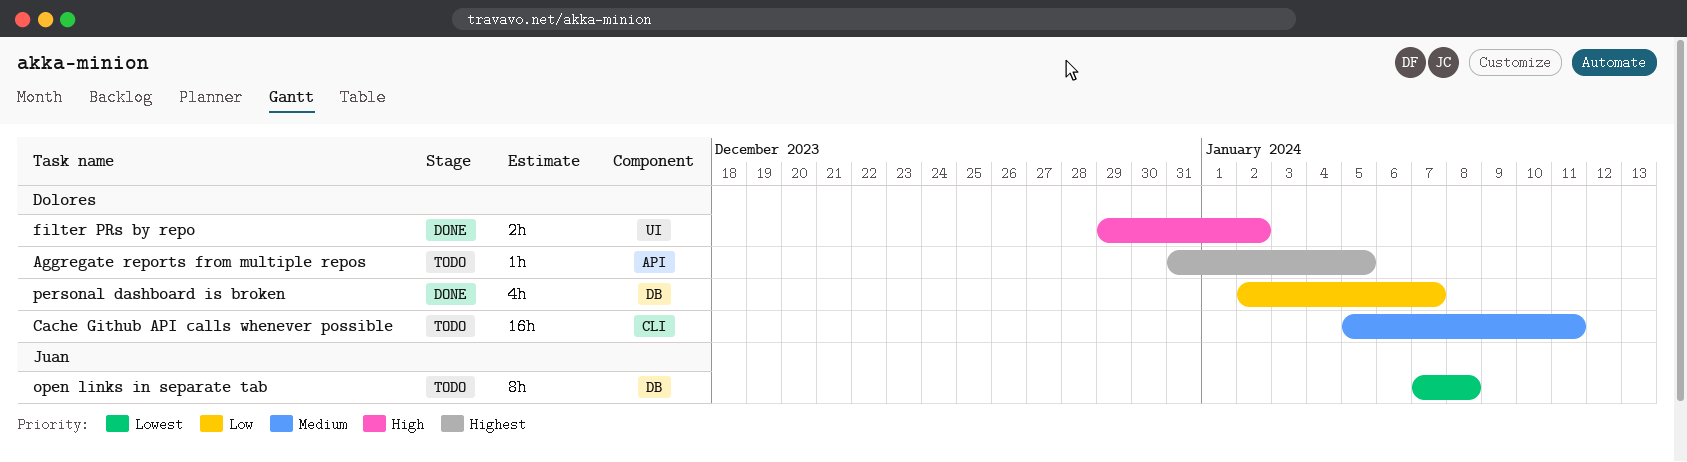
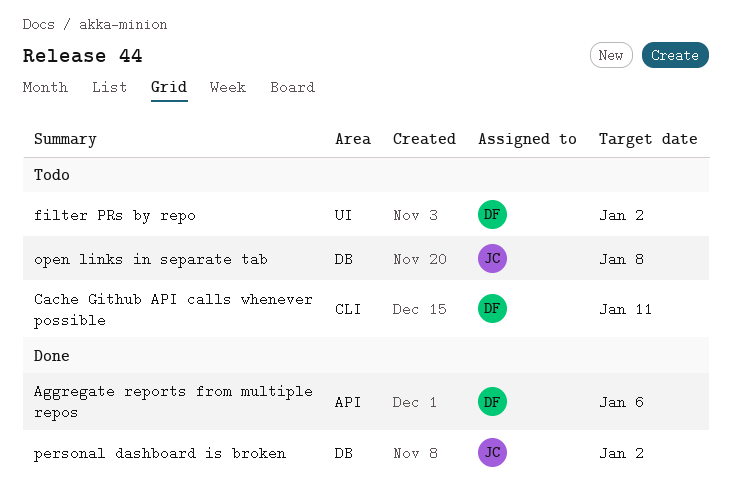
Aggregate reports from multiple repos, status: Todo -> Done
Aggregate reports from multiple repos, due: Jan 5 -> Jan 6
filter PRs by repo, status: Done -> Todo
personal dashboard is broken, owner: Dolores -> Juan
personal dashboard is broken, due: Jan 7 -> Jan 2

